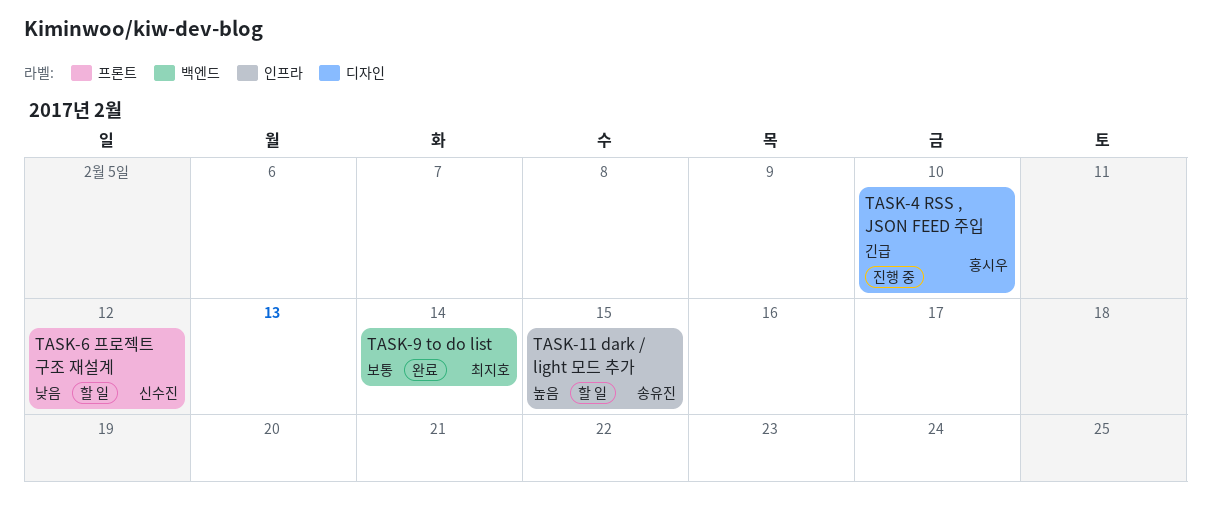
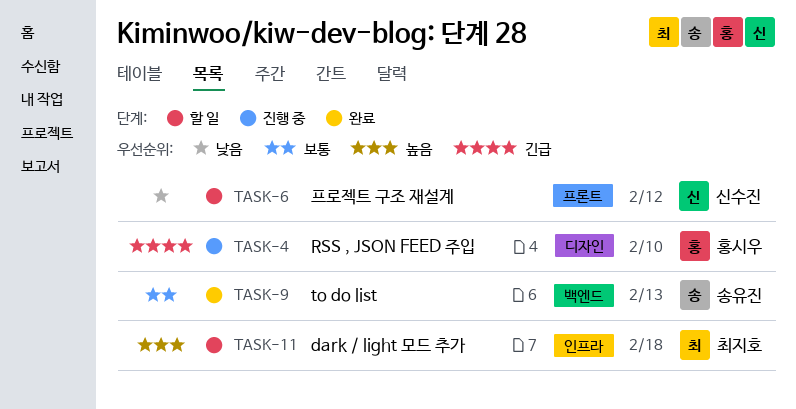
TASK-9, owner: 최지호 -> 송유진
TASK-9, due: Feb 14 -> Feb 13
TASK-11, owner: 송유진 -> 최지호
TASK-11, due: Feb 15 -> Feb 18

